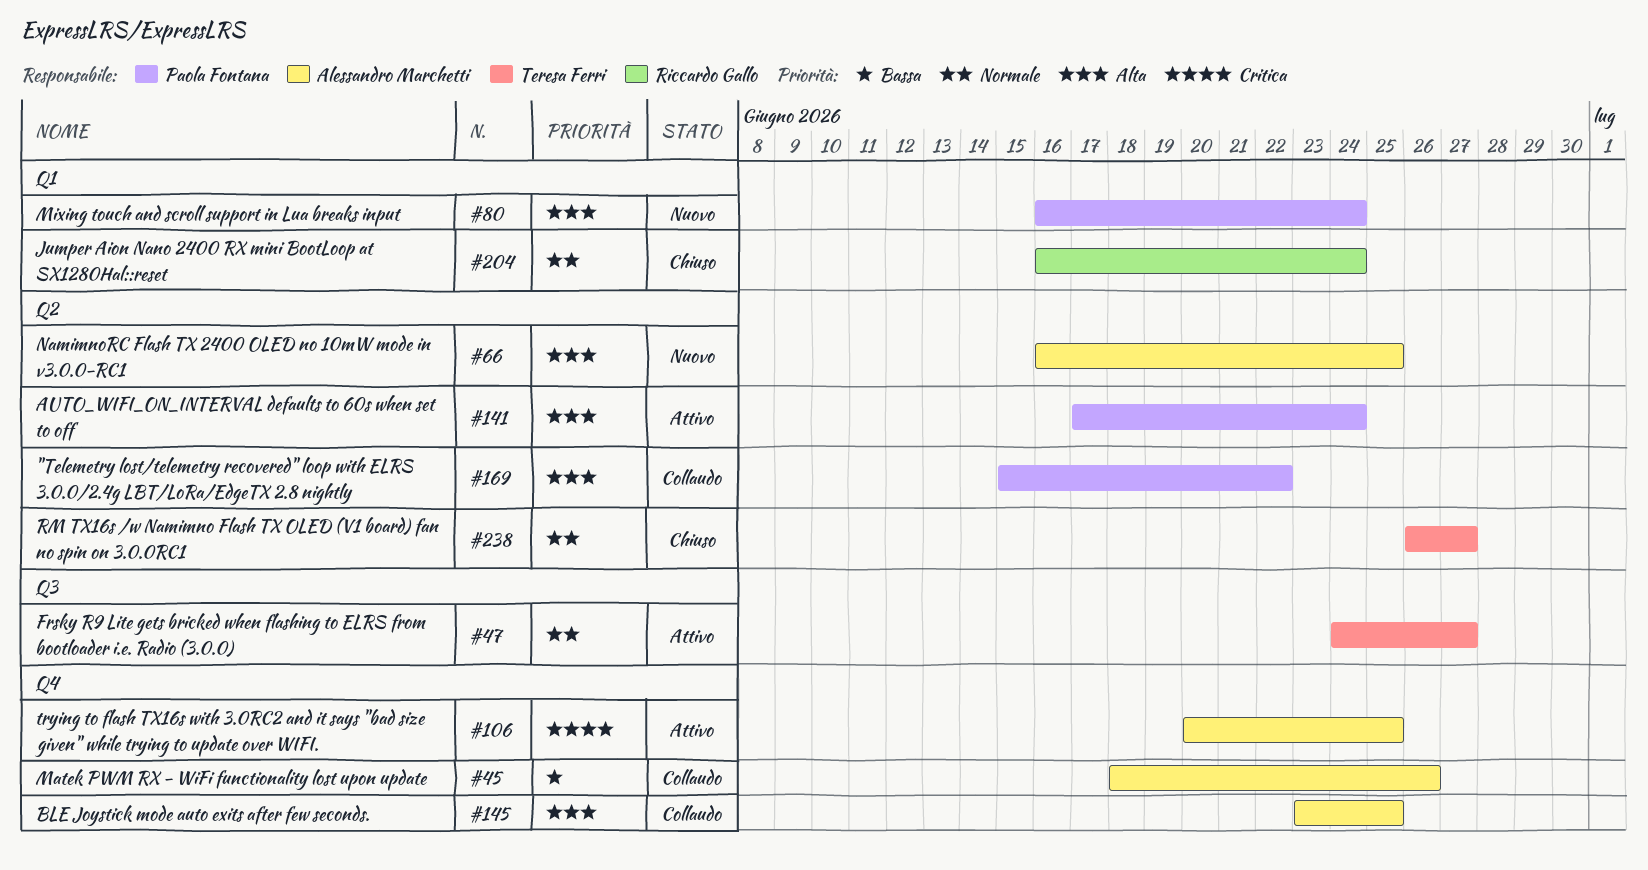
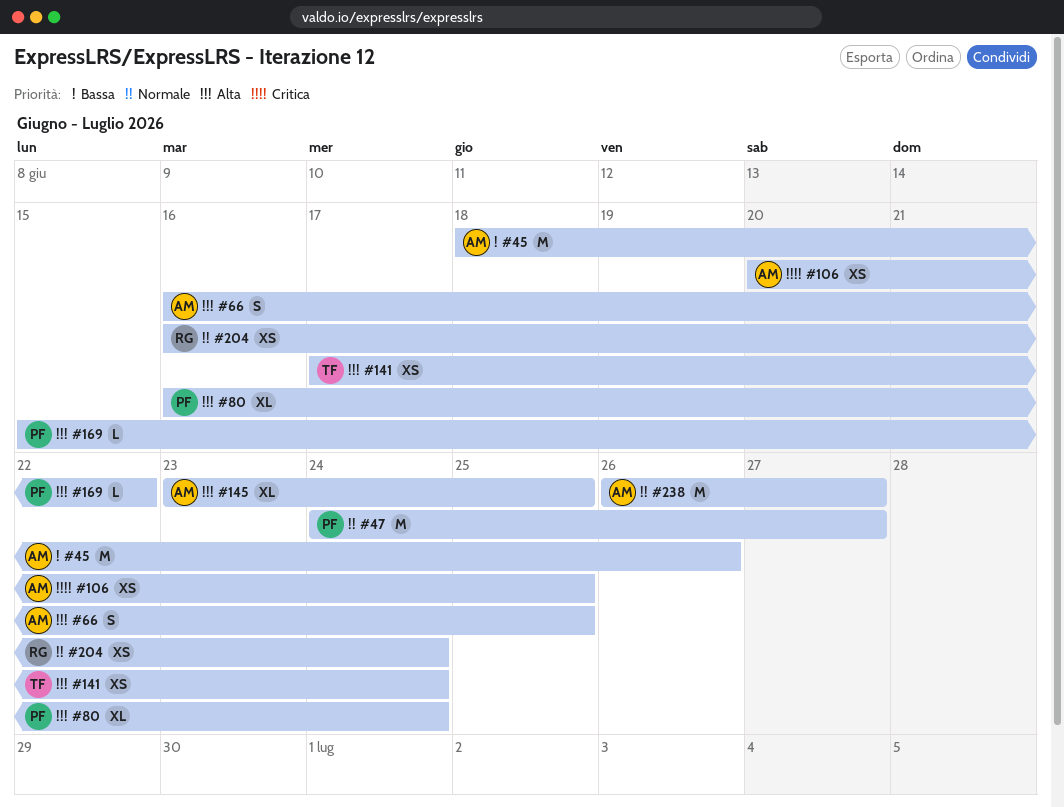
#47, owner: Teresa Ferri -> Paola Fontana
#141, owner: Paola Fontana -> Teresa Ferri
#238, owner: Teresa Ferri -> Alessandro Marchetti

